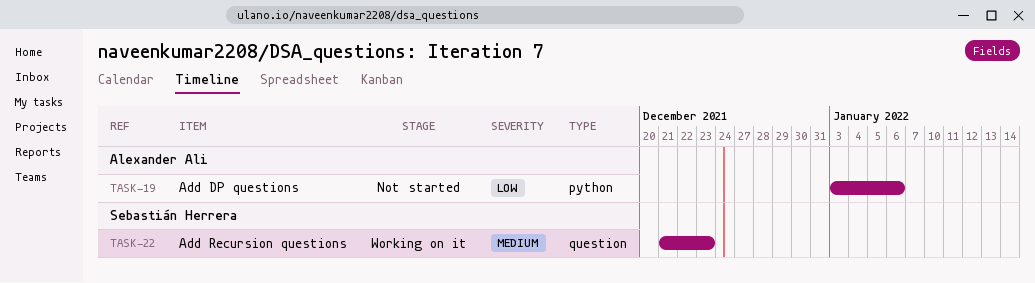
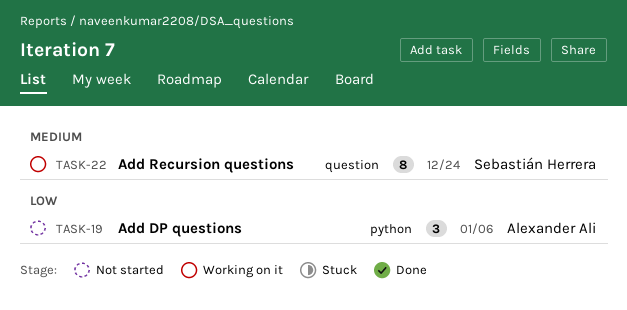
TASK-22, due: Dec 23 -> Dec 24

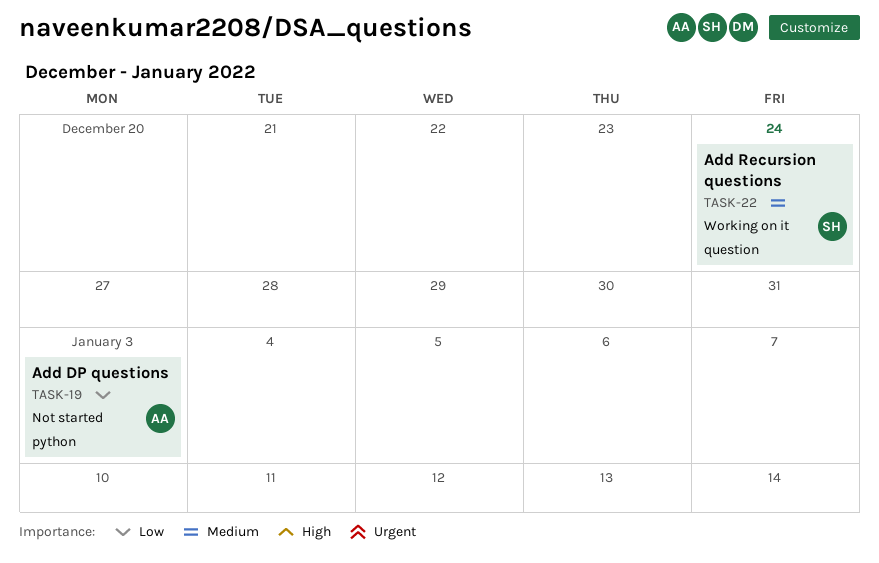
TASK-19, due: Jan 6 -> Jan 3

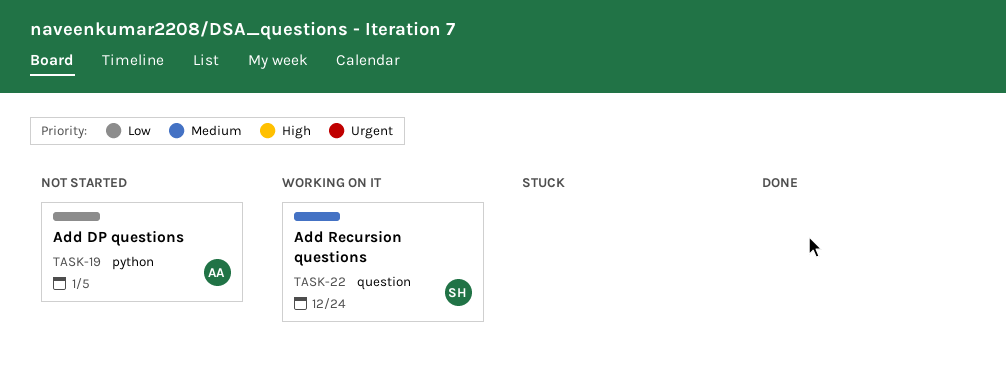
TASK-19, due: Jan 3 -> Jan 5

